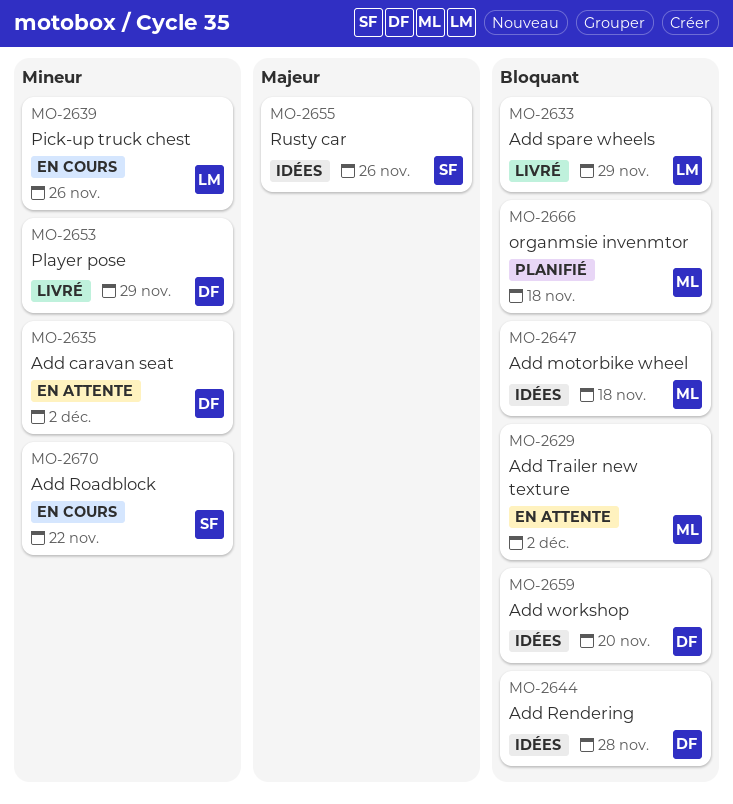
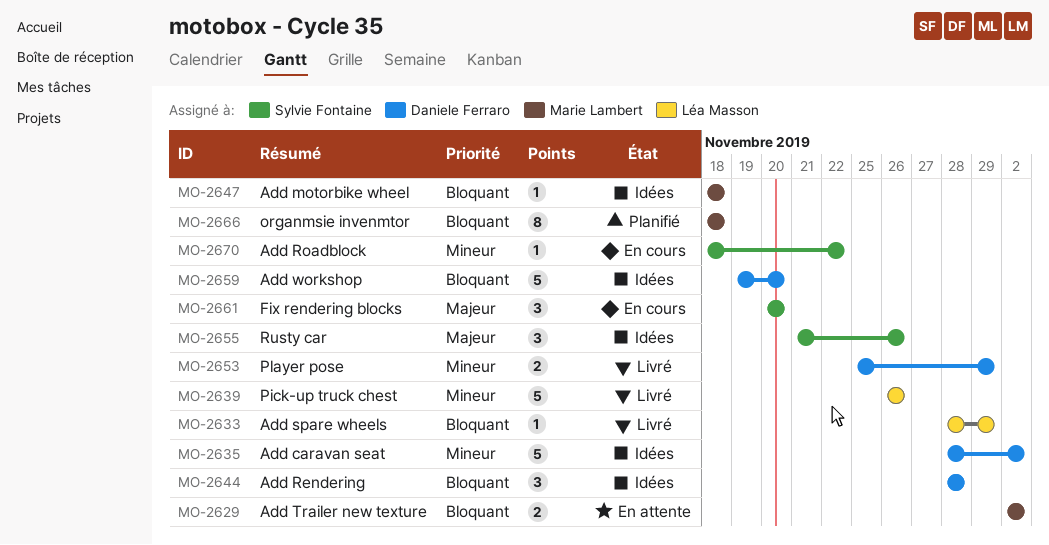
MO-2635, status: En attente -> Idées
MO-2639, status: En cours -> Livré
MO-2661: none -> present

